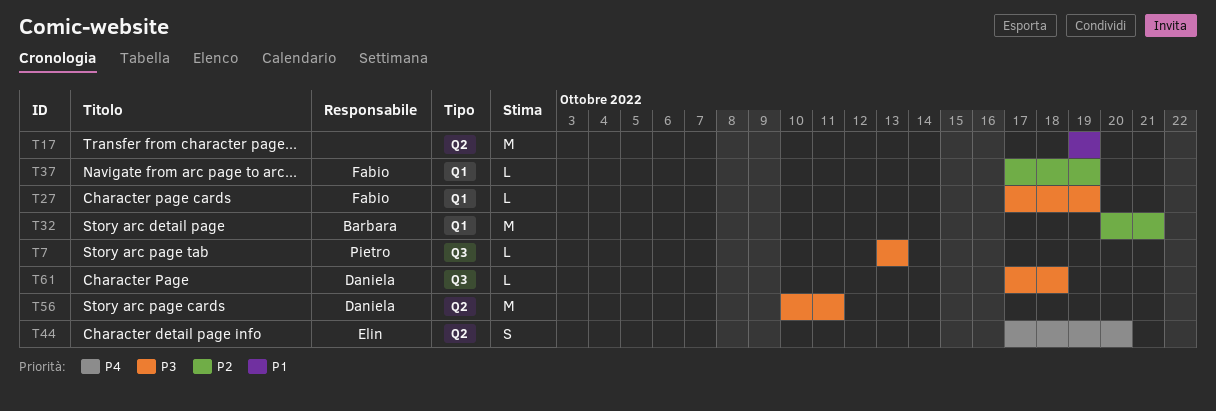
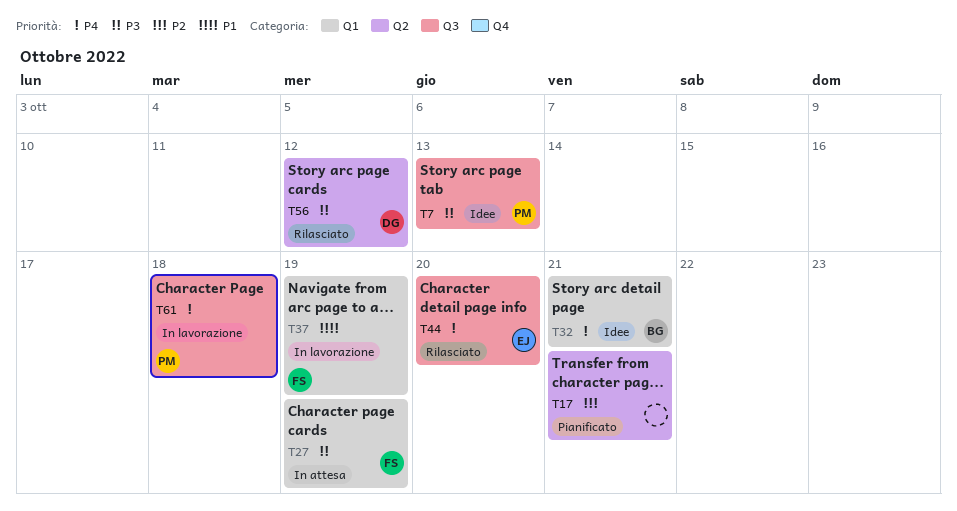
T17, priority: P1 -> P2
T17, due: Oct 19 -> Oct 21
T32, priority: P2 -> P4
T37, priority: P2 -> P1
T44, label: Q2 -> Q3
T56, due: Oct 11 -> Oct 12
T61, owner: Daniela -> Pietro
T61, priority: P3 -> P4

